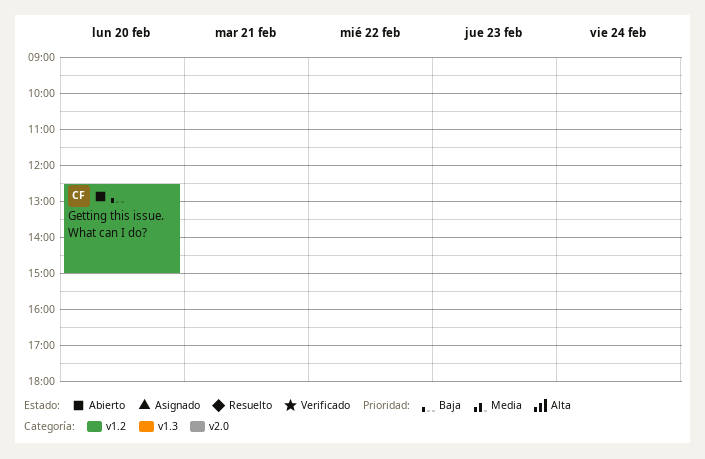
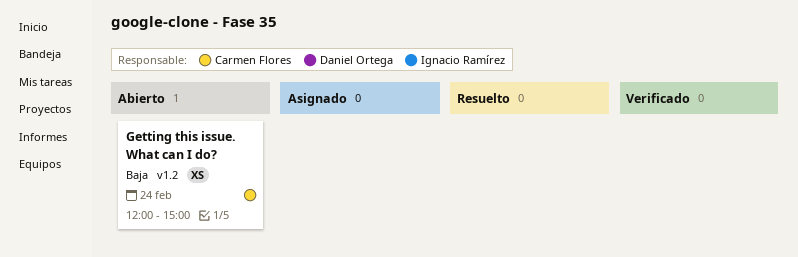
Getting this issue. What can I do?, day: Feb 20 -> Feb 24
Getting this issue. What can I do?, begins: 12:30 -> 12:00

